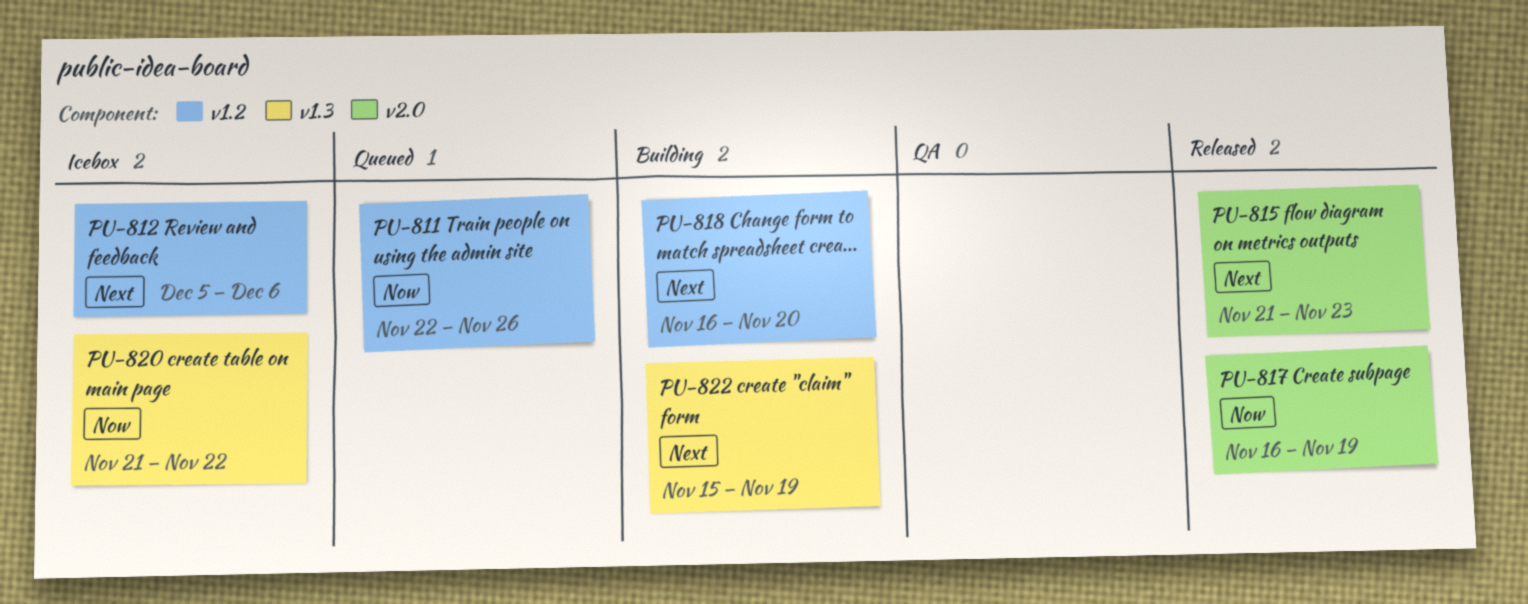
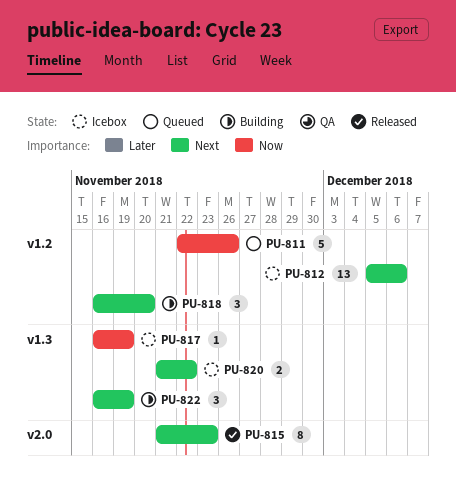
PU-817, status: Released -> Icebox
PU-817, label: v2.0 -> v1.3
PU-820, priority: Now -> Next
PU-822, start: Nov 15 -> Nov 16

